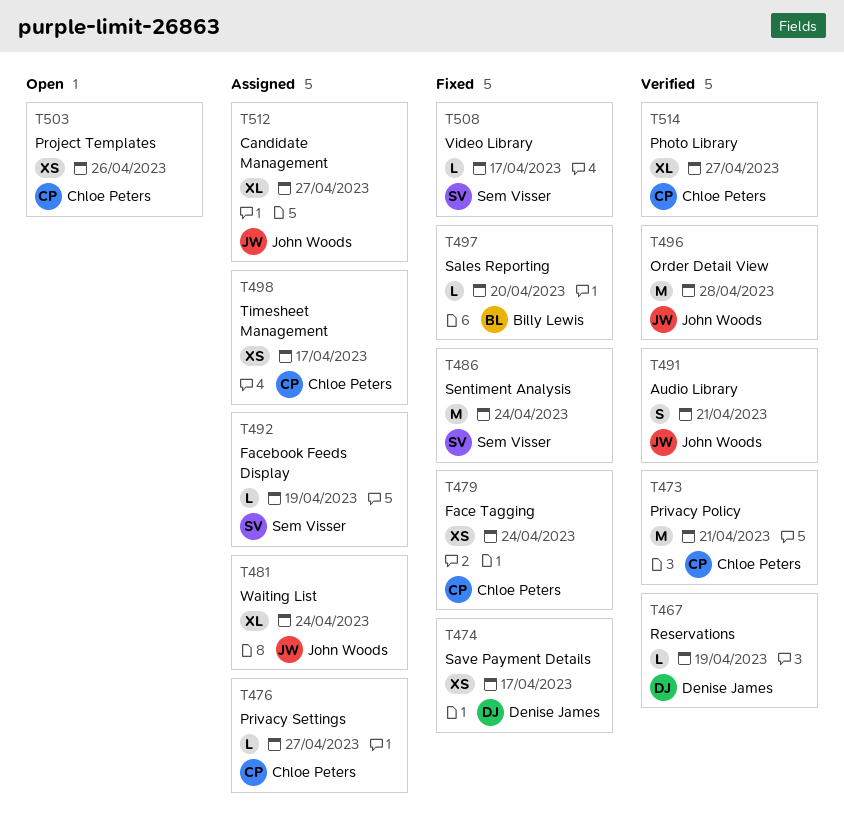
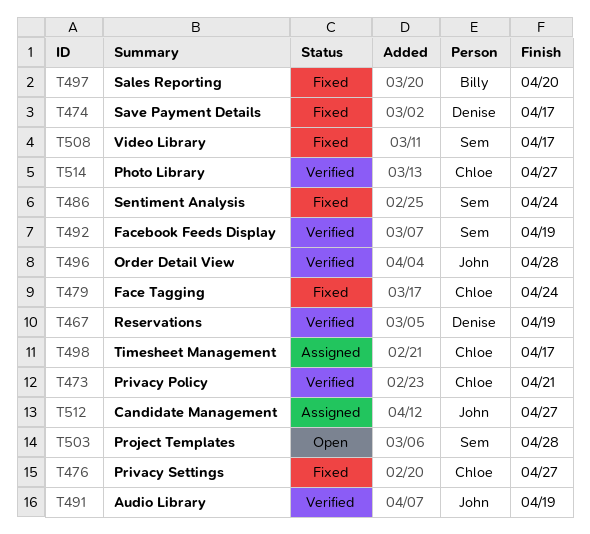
T476, status: Assigned -> Fixed
T481: present -> none
T491, due: Apr 21 -> Apr 19
T492, status: Assigned -> Verified
T503, owner: Chloe Peters -> Sem Visser
T503, due: Apr 26 -> Apr 28

